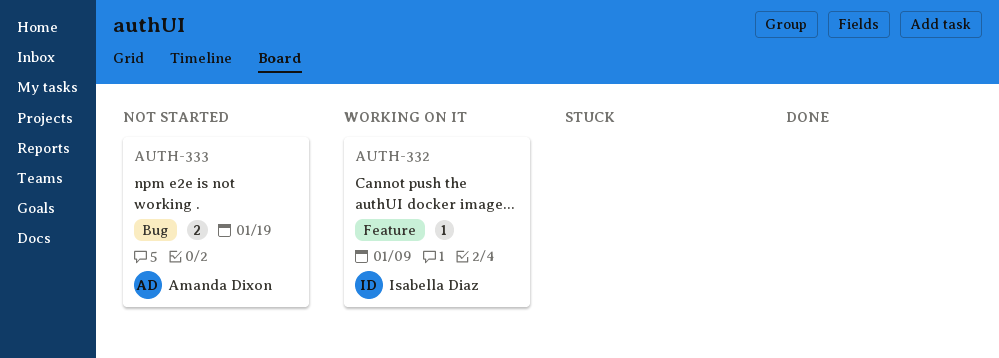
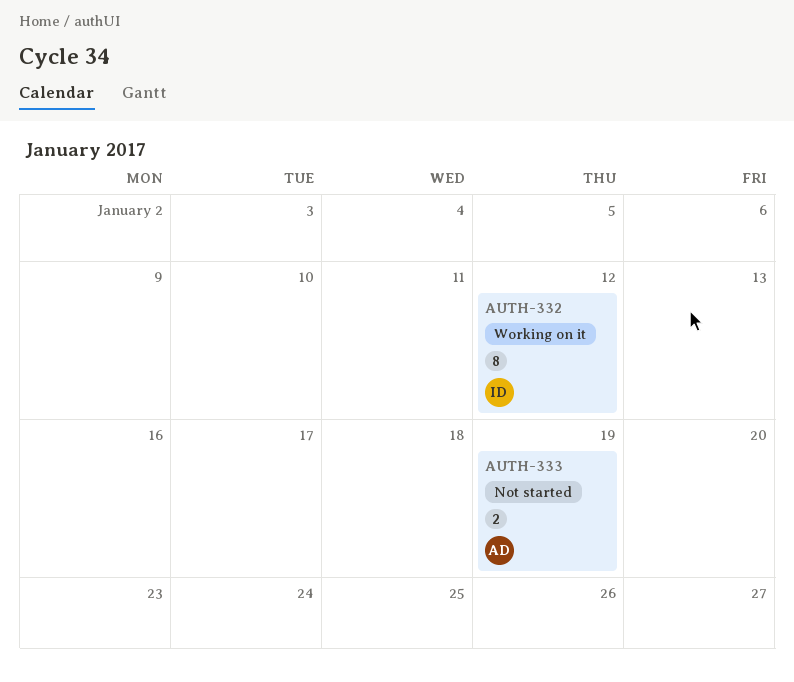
AUTH-332, estimate: 1 -> 8
AUTH-332, due: Jan 9 -> Jan 12

